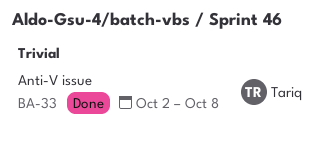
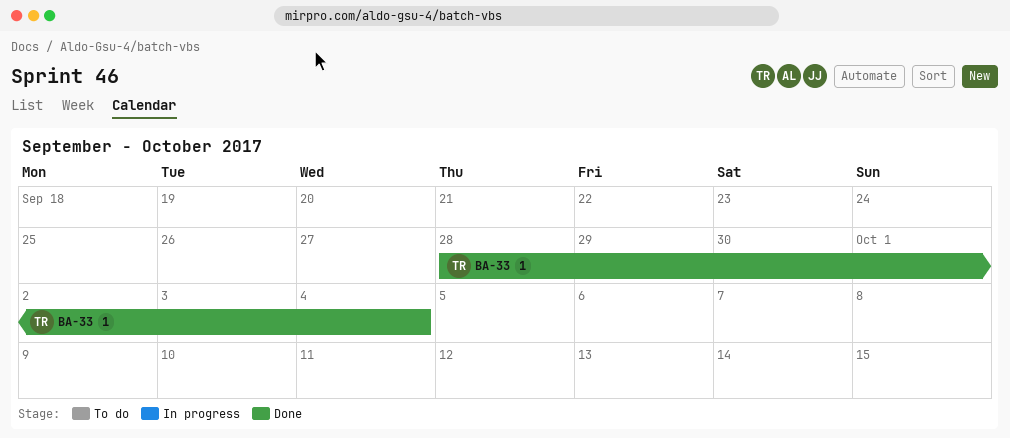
BA-33, start: Oct 2 -> Sep 28
BA-33, due: Oct 8 -> Oct 4

